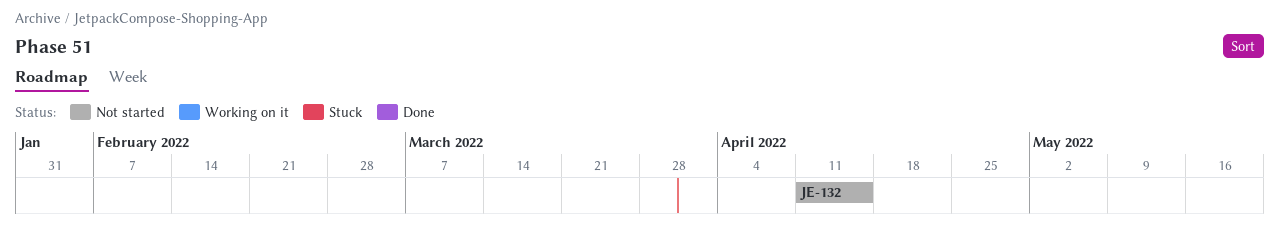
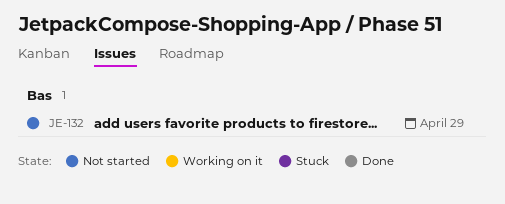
JE-132, due: Apr 15 -> Apr 29

